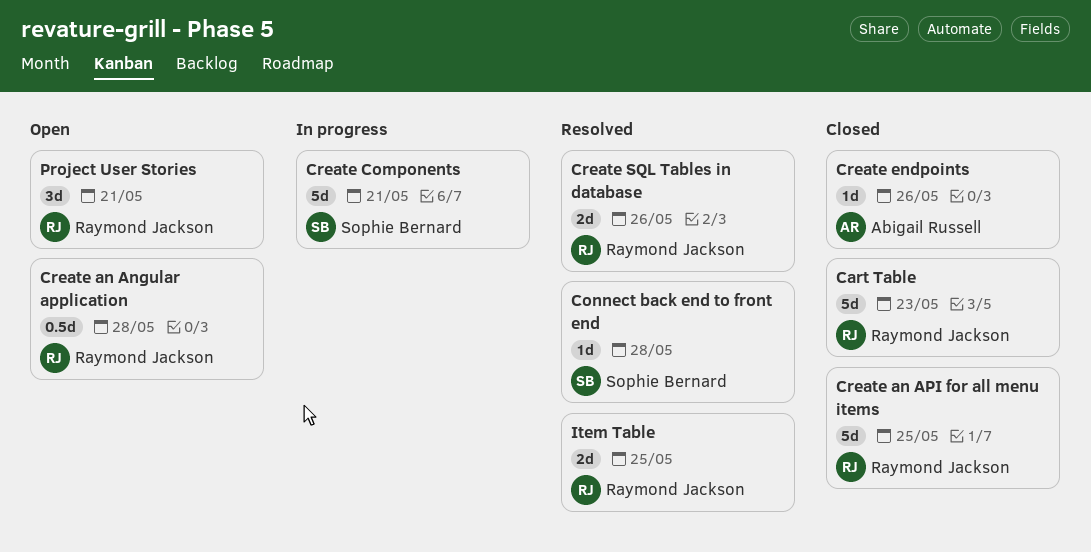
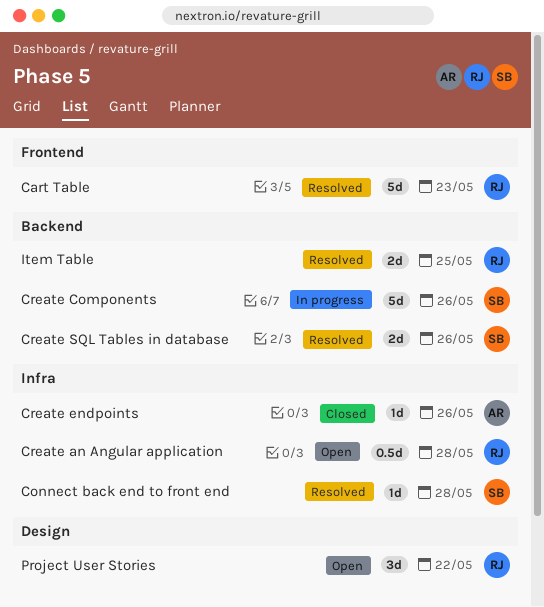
Cart Table, status: Closed -> Resolved
Create an API for all menu items: present -> none
Create Components, due: May 21 -> May 26
Create SQL Tables in database, owner: Raymond Jackson -> Sophie Bernard
Project User Stories, due: May 21 -> May 22

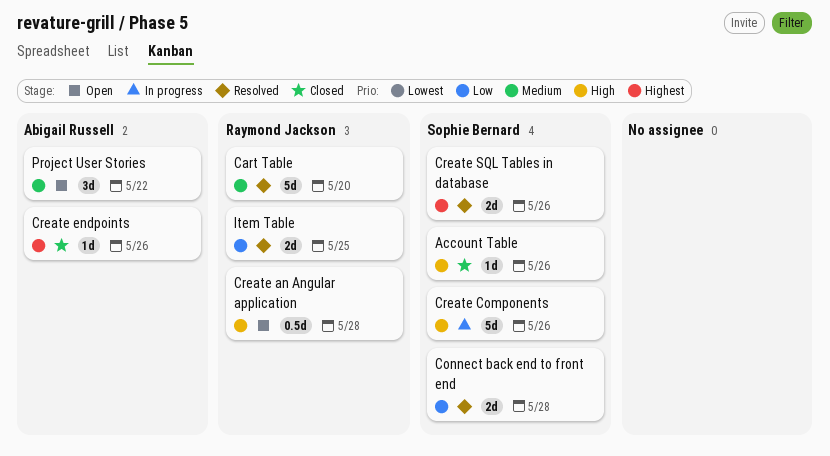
Account Table: none -> present
Cart Table, due: May 23 -> May 20
Connect back end to front end, estimate: 1d -> 2d
Project User Stories, owner: Raymond Jackson -> Abigail Russell

